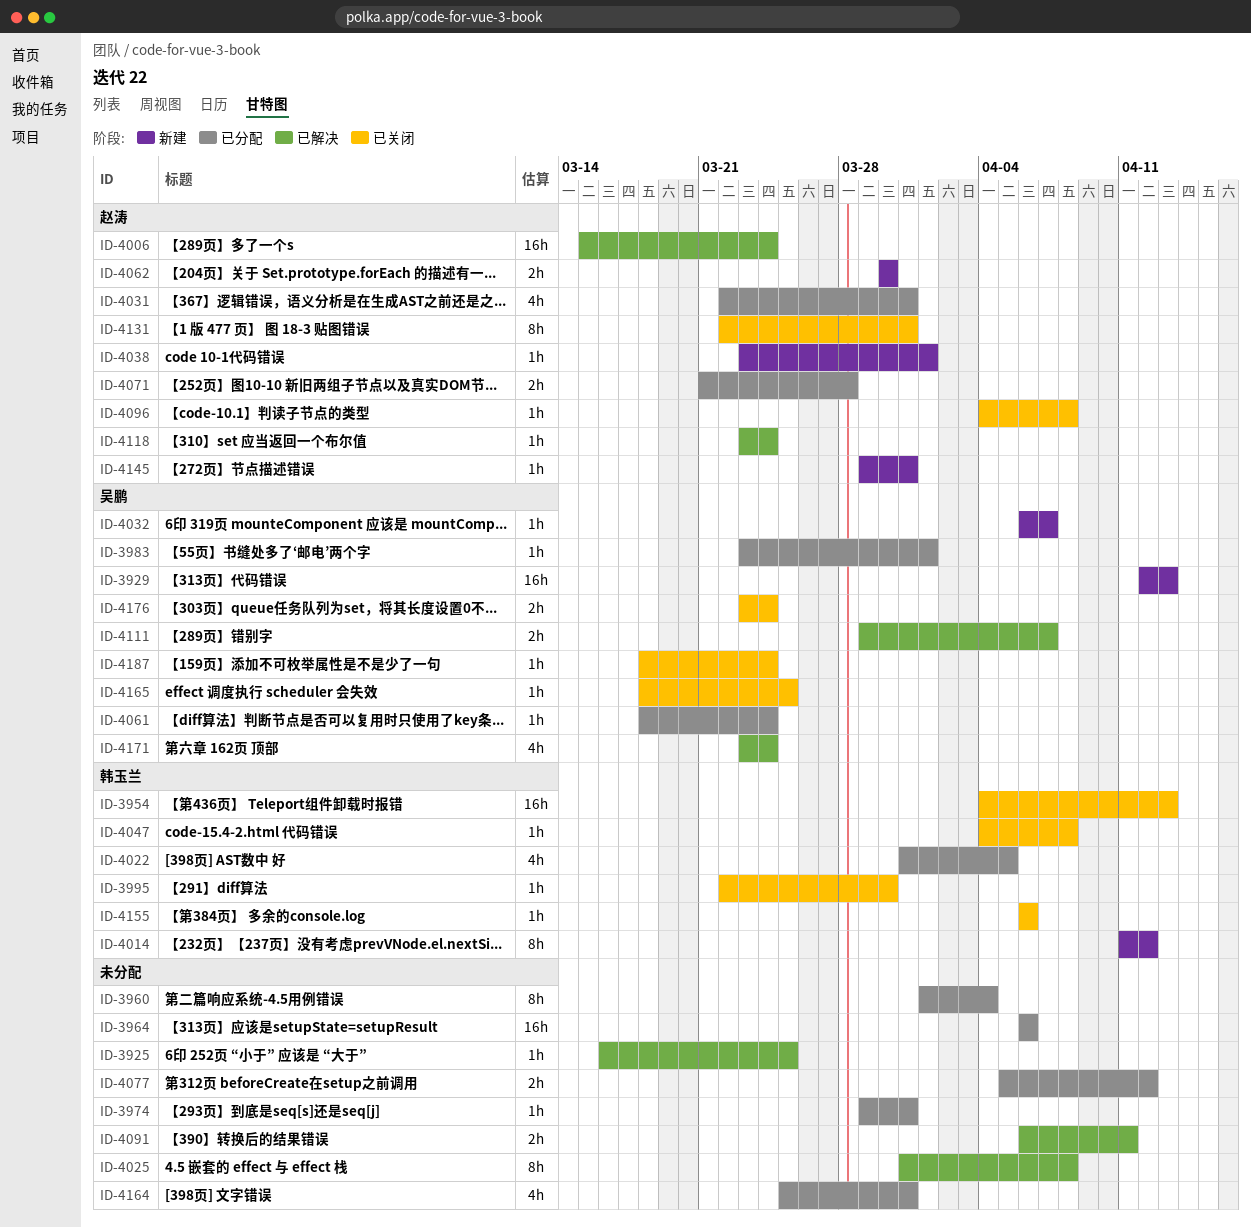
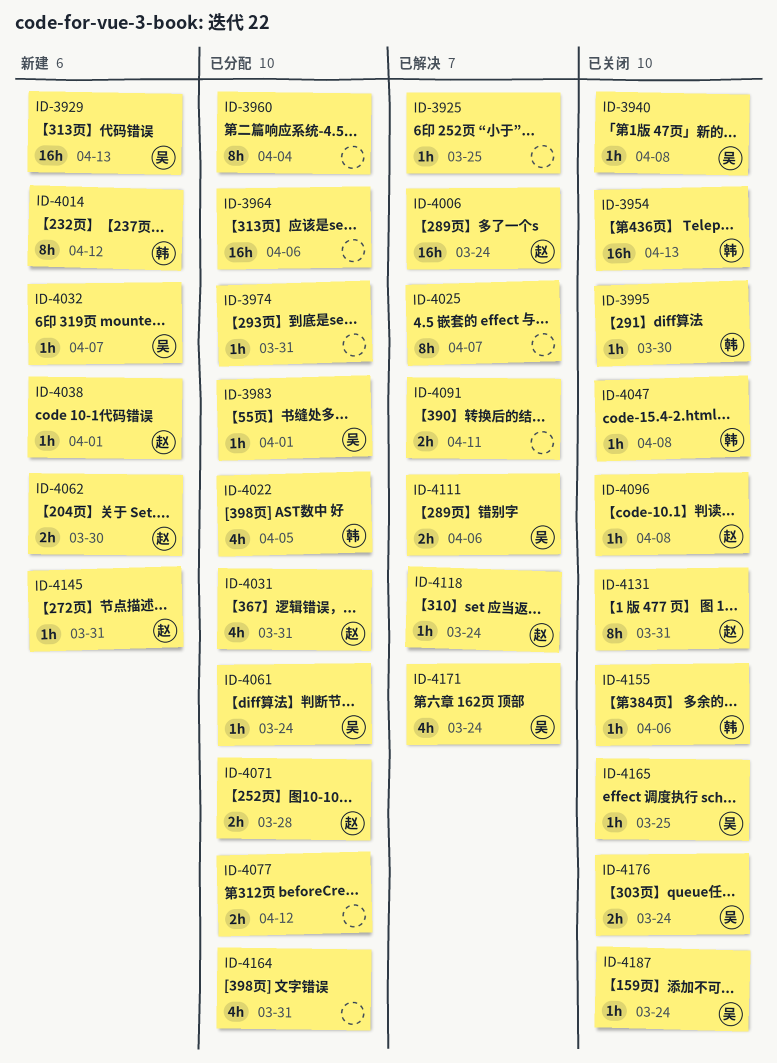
ID-3940: none -> present
ID-4025, due: Apr 8 -> Apr 7
ID-4111, due: Apr 7 -> Apr 6

